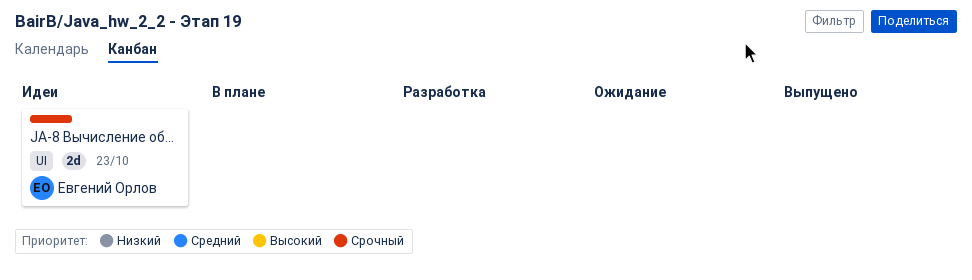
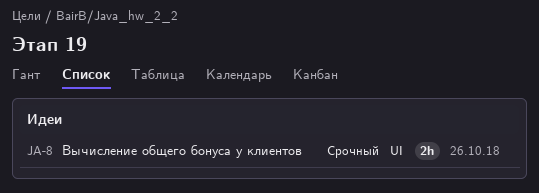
JA-8, estimate: 2d -> 2h
JA-8, due: Oct 23 -> Oct 26

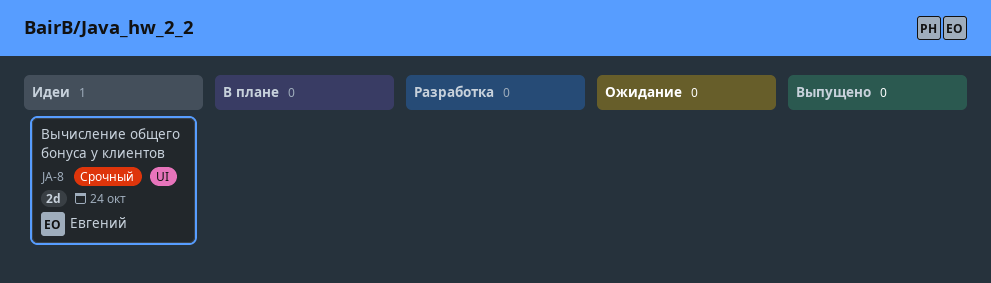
JA-8, estimate: 2h -> 2d
JA-8, due: Oct 26 -> Oct 24

